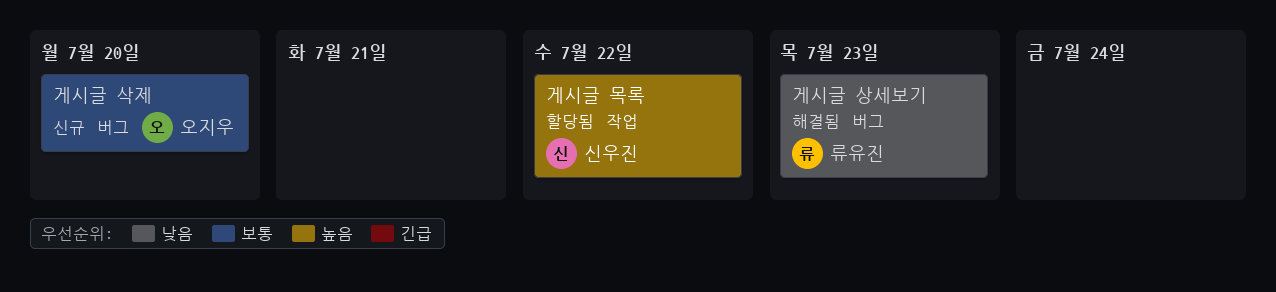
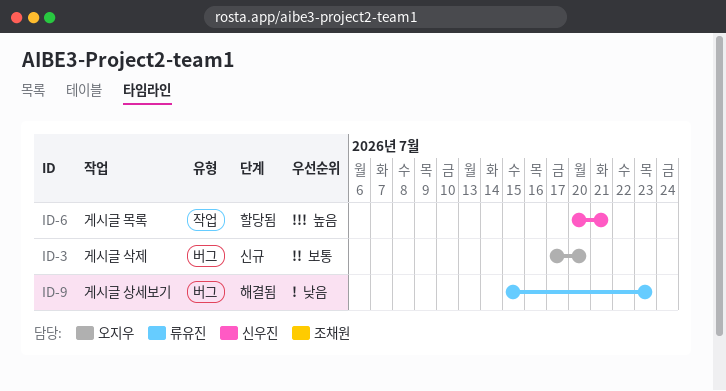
게시글 목록, due: Jul 22 -> Jul 21

